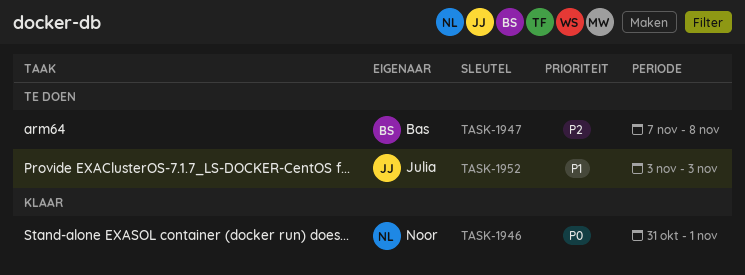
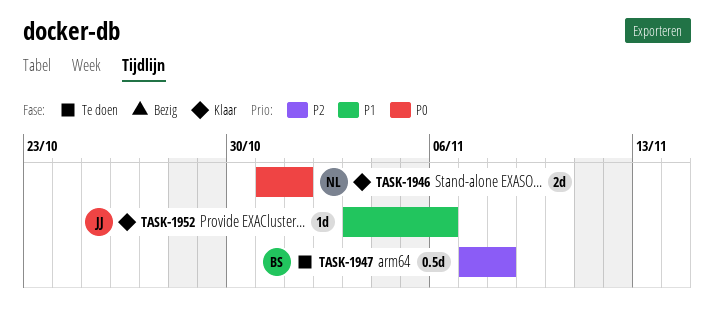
TASK-1952, status: Te doen -> Klaar
TASK-1952, due: Nov 3 -> Nov 6

